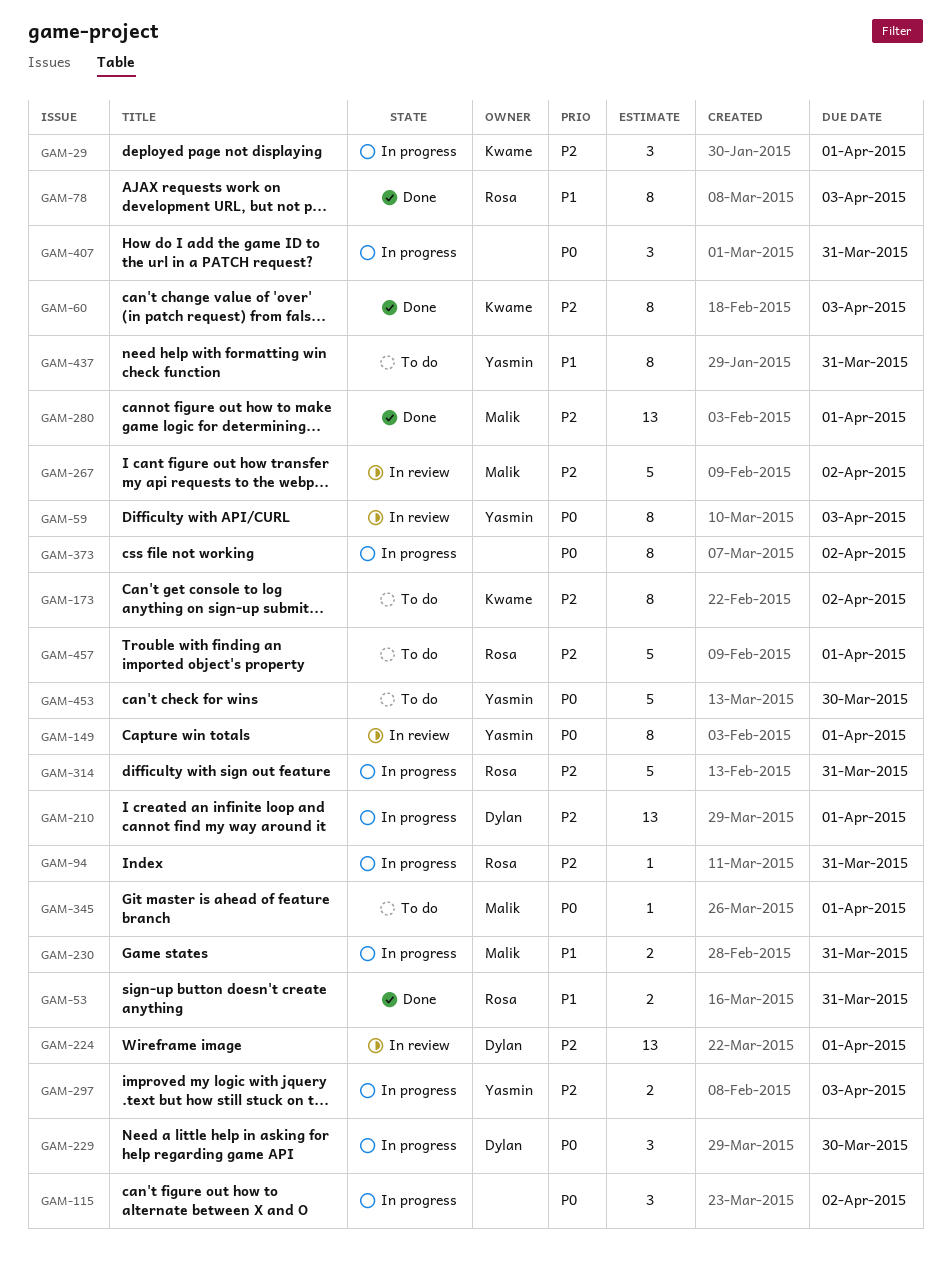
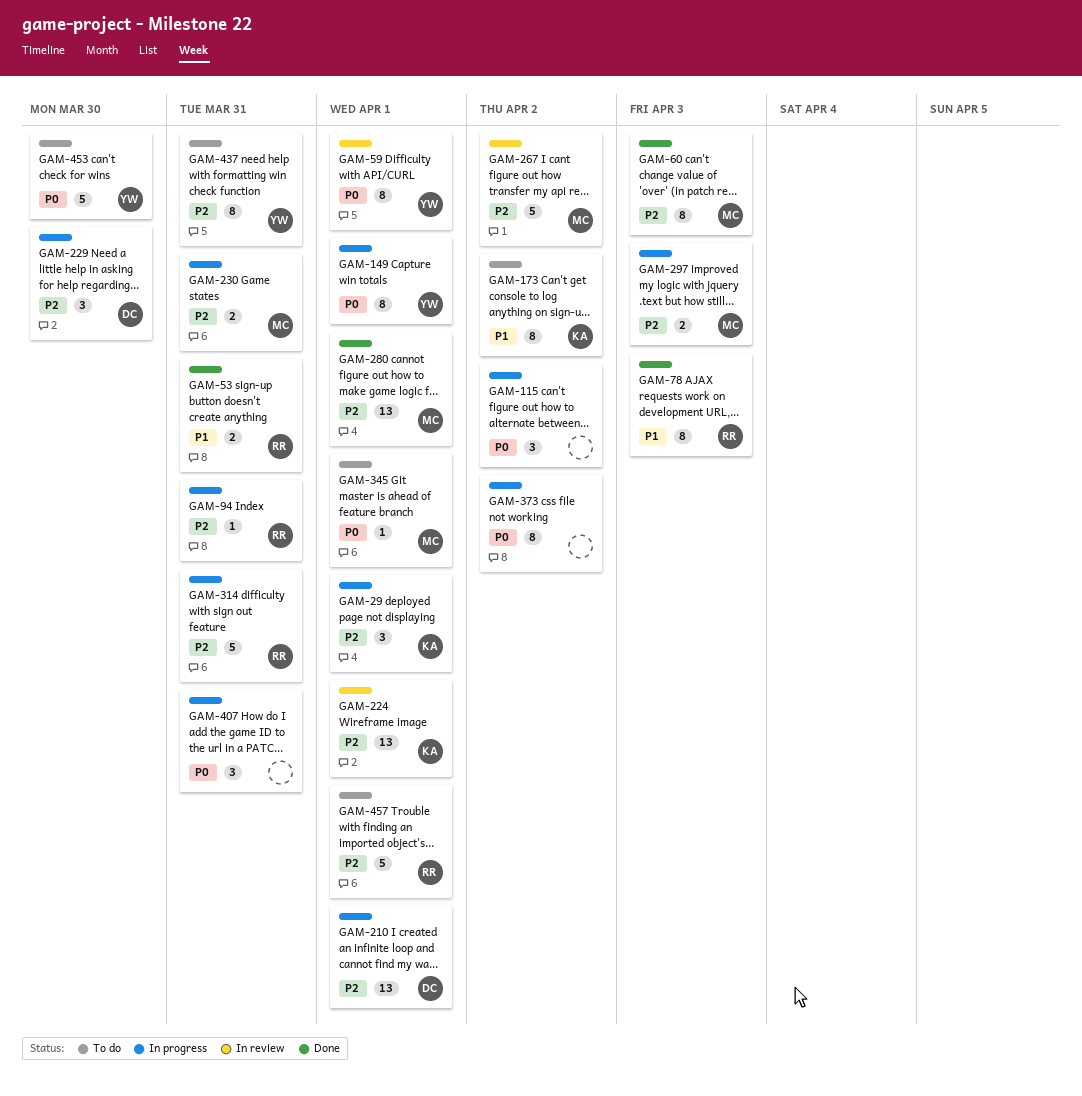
GAM-59, due: Apr 3 -> Apr 1
GAM-60, owner: Kwame -> Malik
GAM-149, status: In review -> In progress
GAM-173, priority: P2 -> P1
GAM-224, owner: Dylan -> Kwame
GAM-229, priority: P0 -> P2
GAM-230, priority: P1 -> P2
GAM-297, owner: Yasmin -> Malik
GAM-437, priority: P1 -> P2

